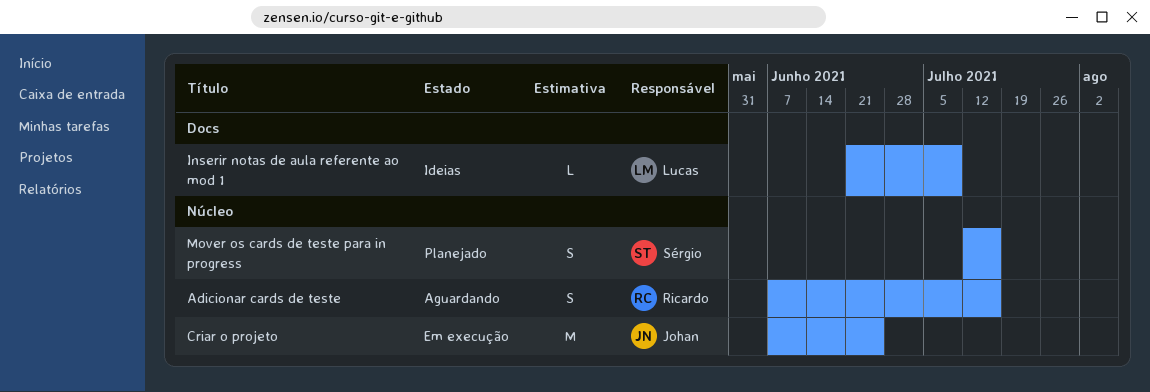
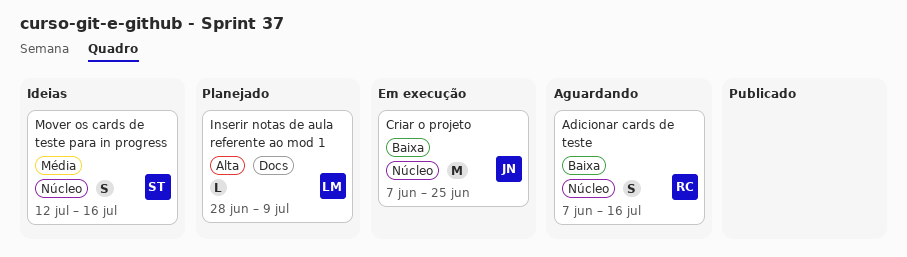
Inserir notas de aula referente ao mod 1, status: Ideias -> Planejado
Inserir notas de aula referente ao mod 1, start: Jun 21 -> Jun 28
Mover os cards de teste para in progress, status: Planejado -> Ideias

